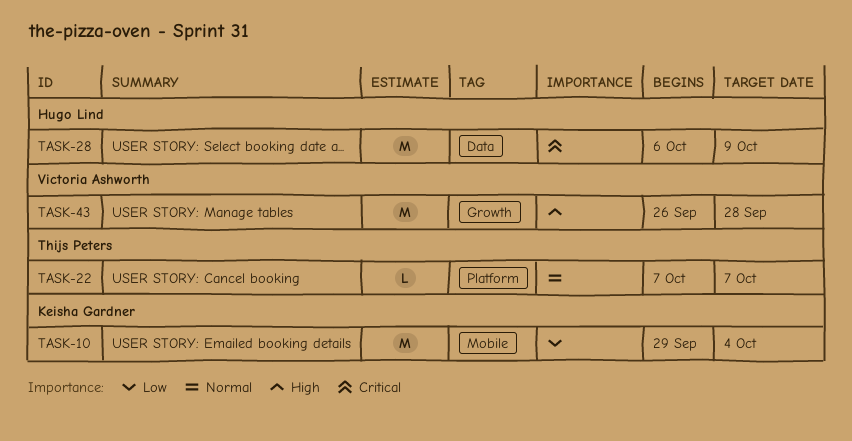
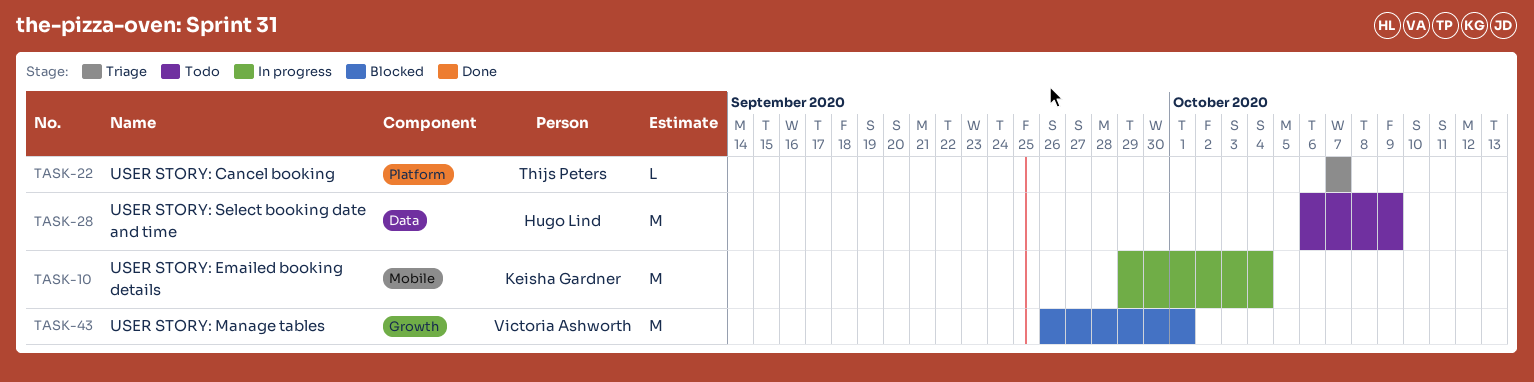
TASK-43, due: Sep 28 -> Oct 1

